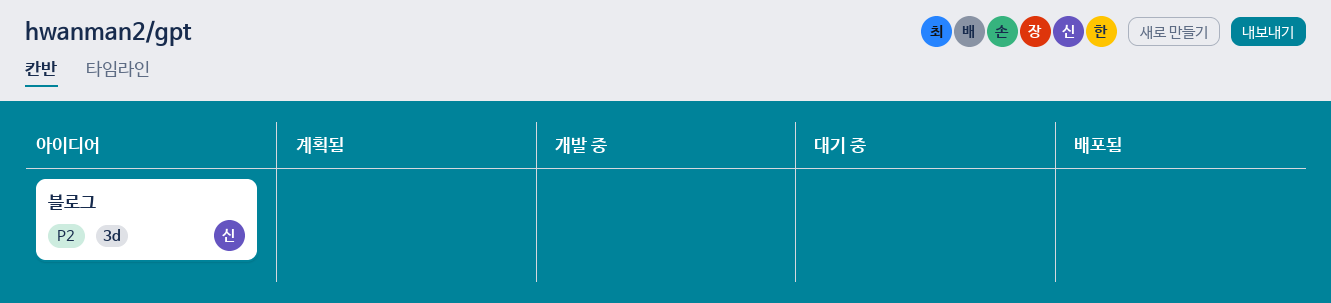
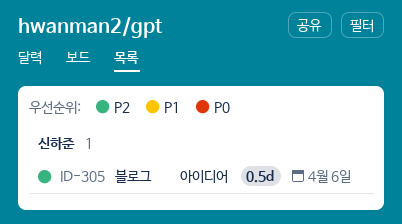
블로그, estimate: 3d -> 0.5d

